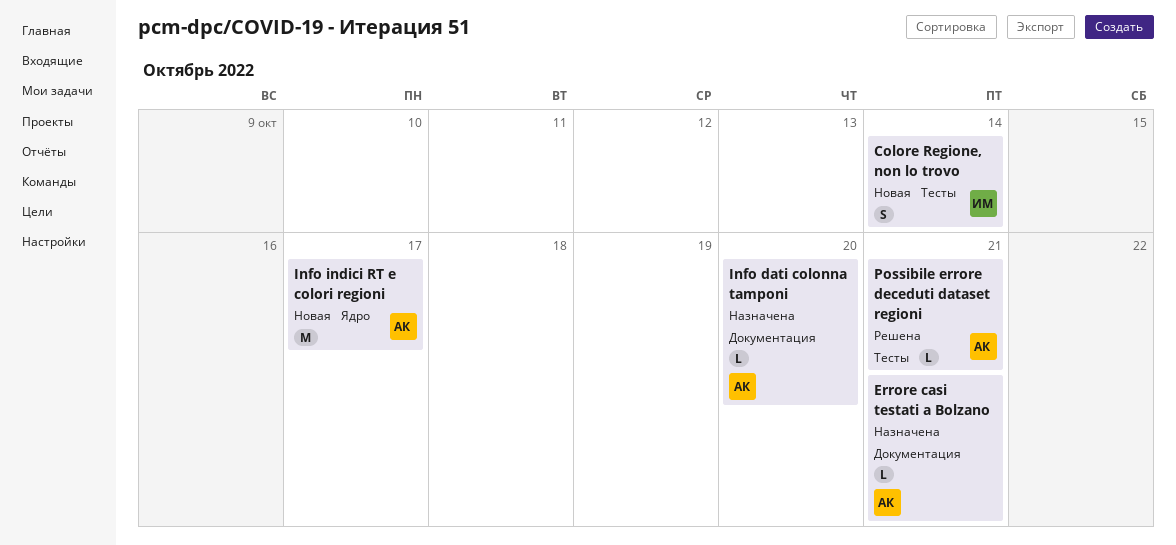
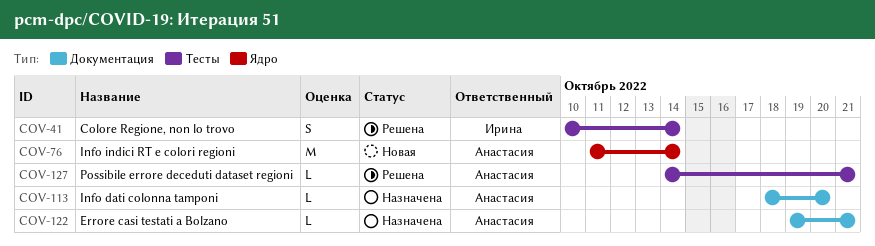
Colore Regione, non lo trovo, status: Новая -> Решена
Info indici RT e colori regioni, due: Oct 17 -> Oct 14

